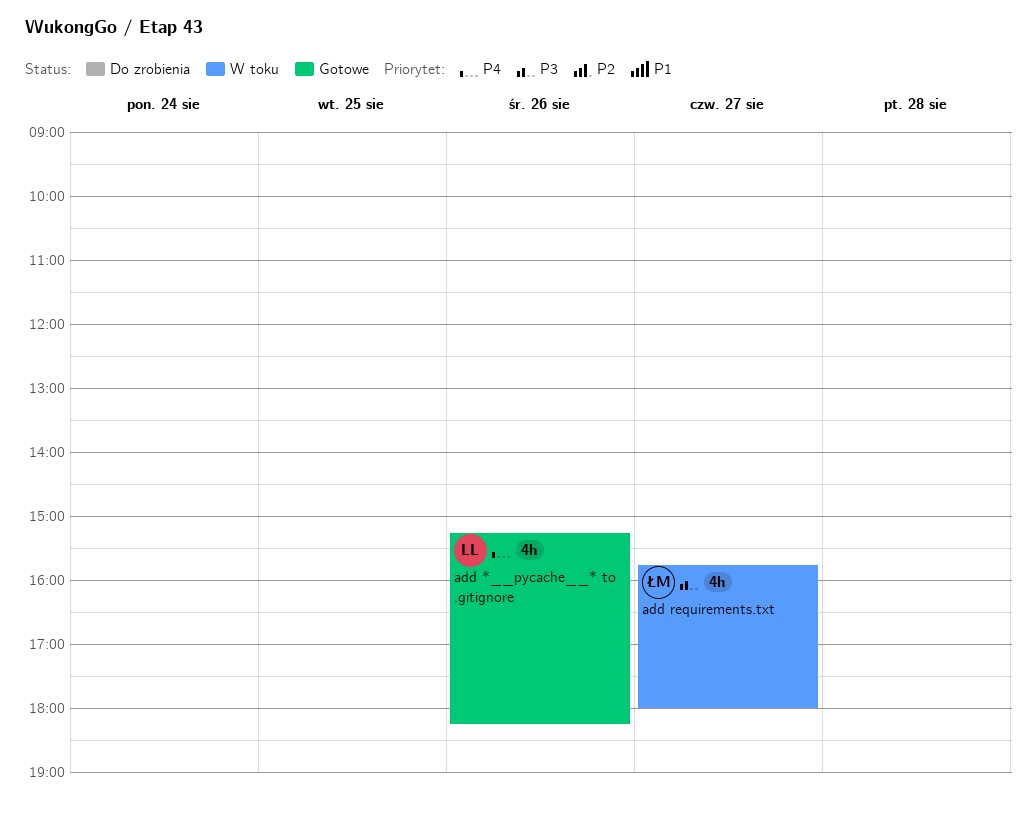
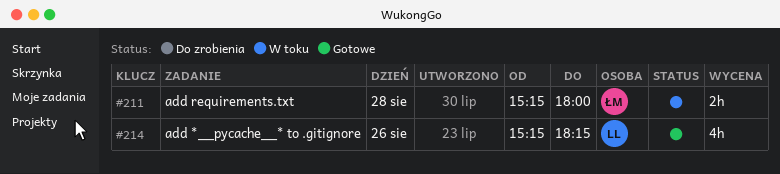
add requirements.txt, estimate: 4h -> 2h
add requirements.txt, day: Aug 27 -> Aug 28
add requirements.txt, begins: 15:45 -> 15:15

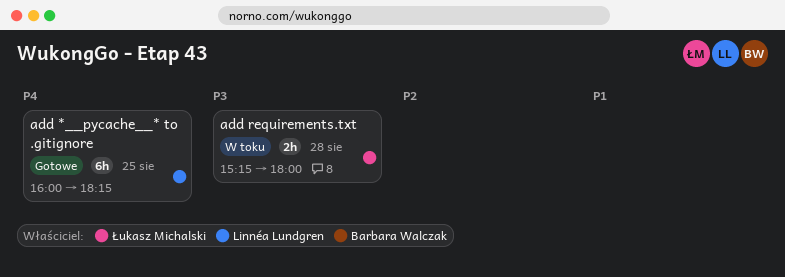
add *__pycache__* to .gitignore, estimate: 4h -> 6h
add *__pycache__* to .gitignore, day: Aug 26 -> Aug 25
add *__pycache__* to .gitignore, begins: 15:15 -> 16:00

